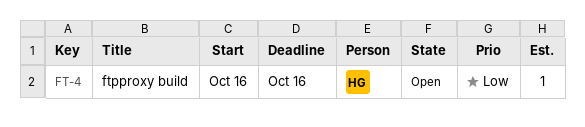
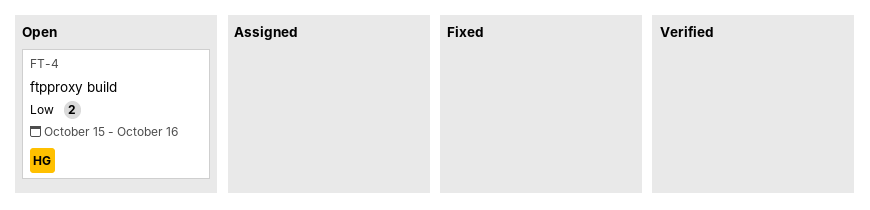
FT-4, estimate: 1 -> 2
FT-4, start: Oct 16 -> Oct 15

